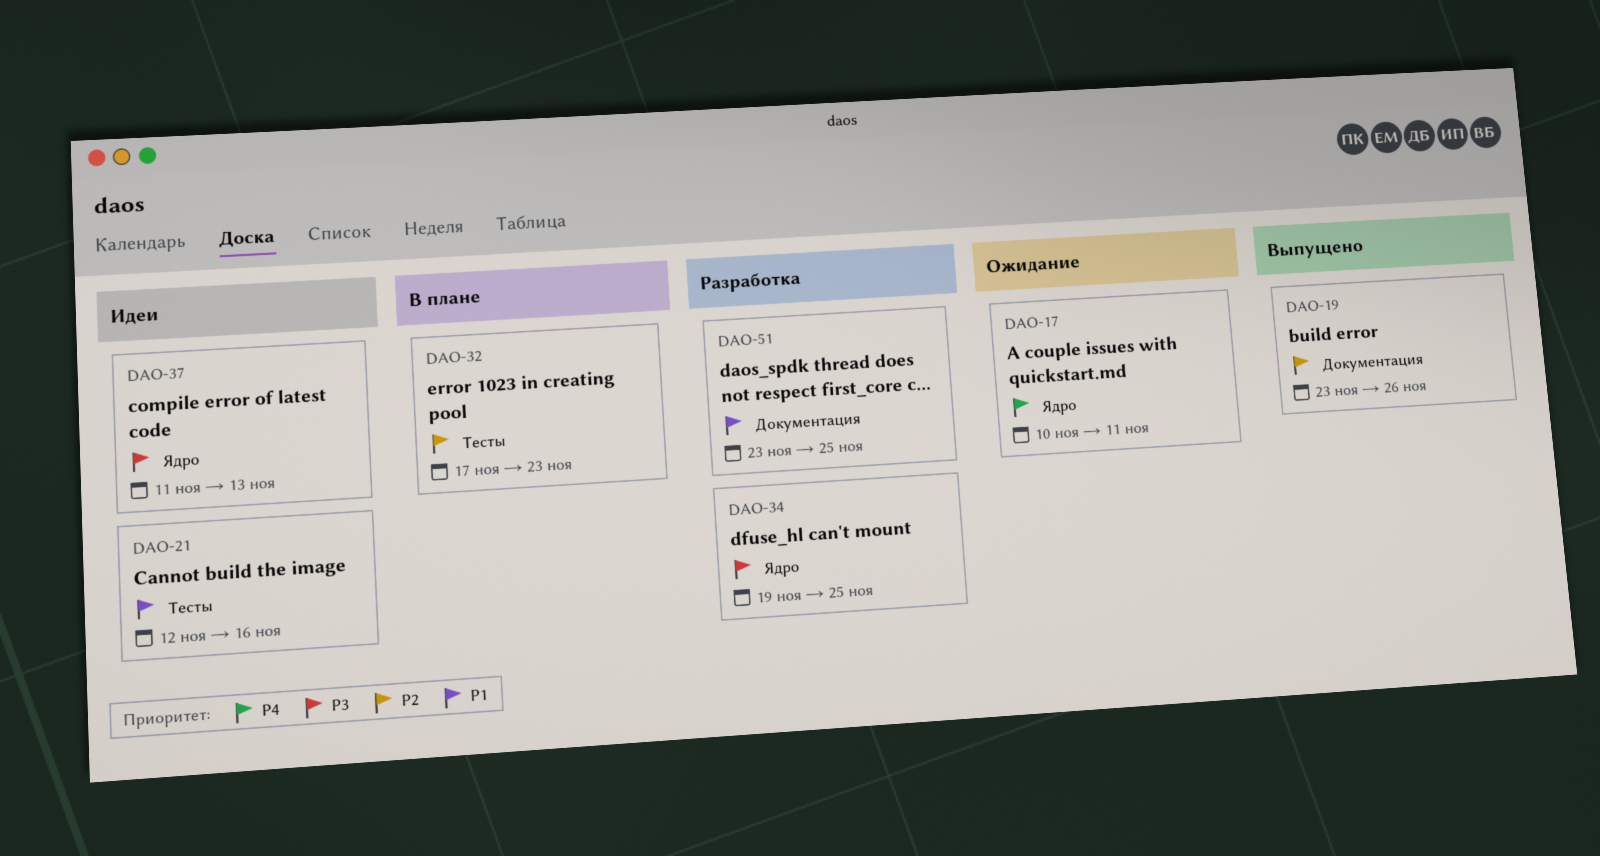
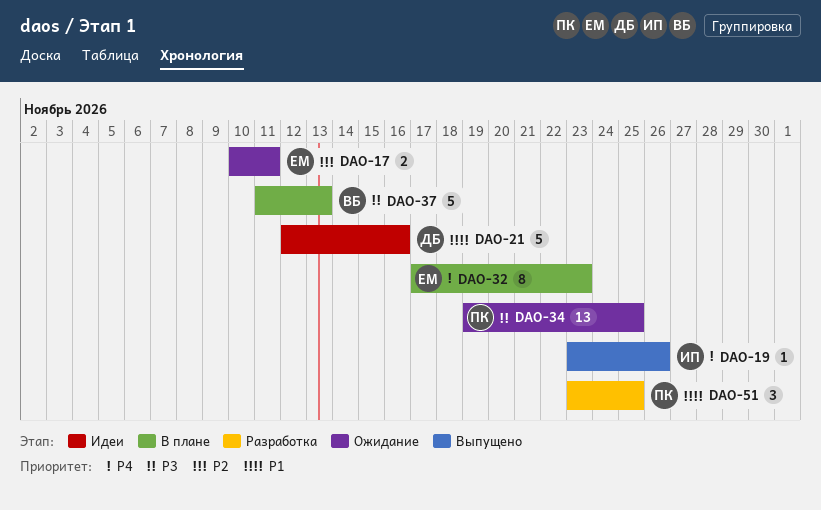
DAO-17, priority: P4 -> P2
DAO-19, priority: P2 -> P4
DAO-32, priority: P2 -> P4
DAO-34, status: Разработка -> Ожидание
DAO-37, status: Идеи -> В плане

